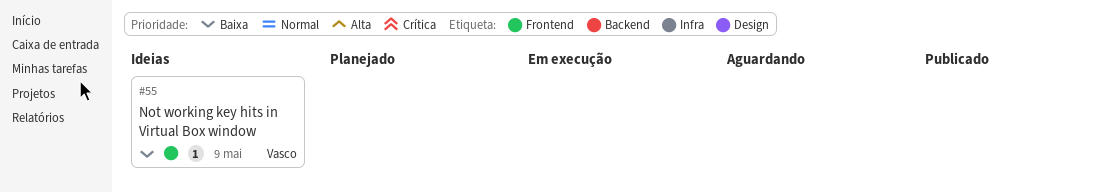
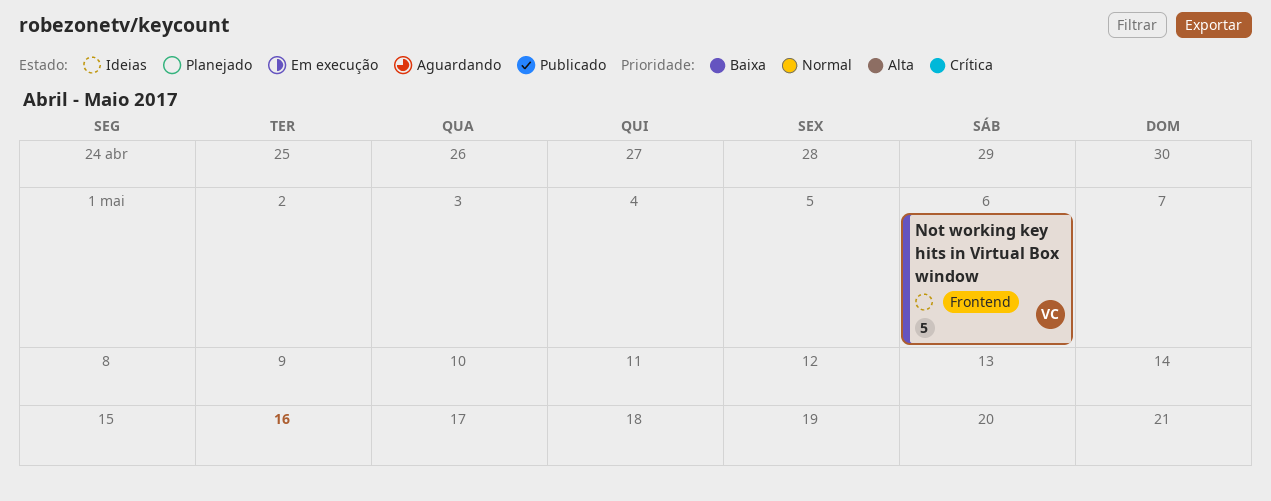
Not working key hits in Virtual Box window, estimate: 1 -> 5
Not working key hits in Virtual Box window, due: May 9 -> May 6

